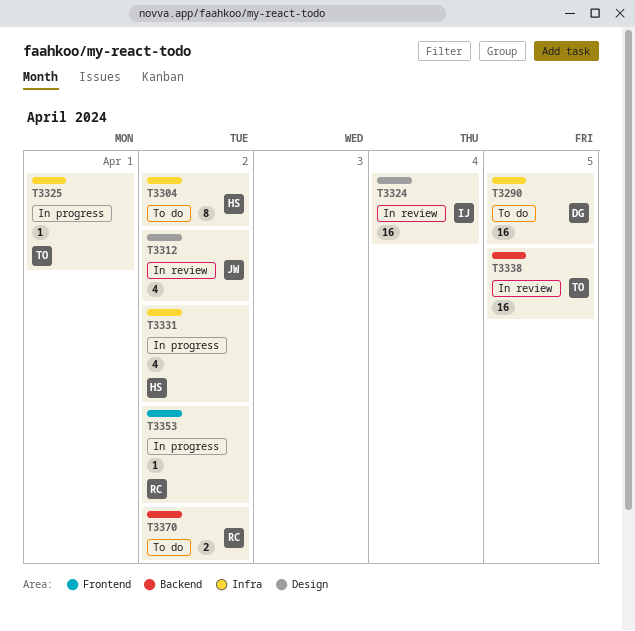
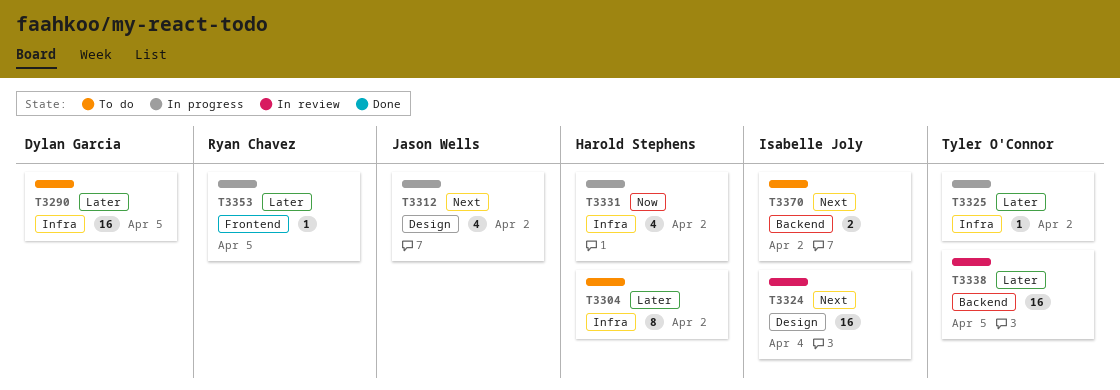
T3312, status: In review -> In progress
T3325, due: Apr 1 -> Apr 2
T3353, due: Apr 2 -> Apr 5
T3370, owner: Ryan Chavez -> Isabelle Joly

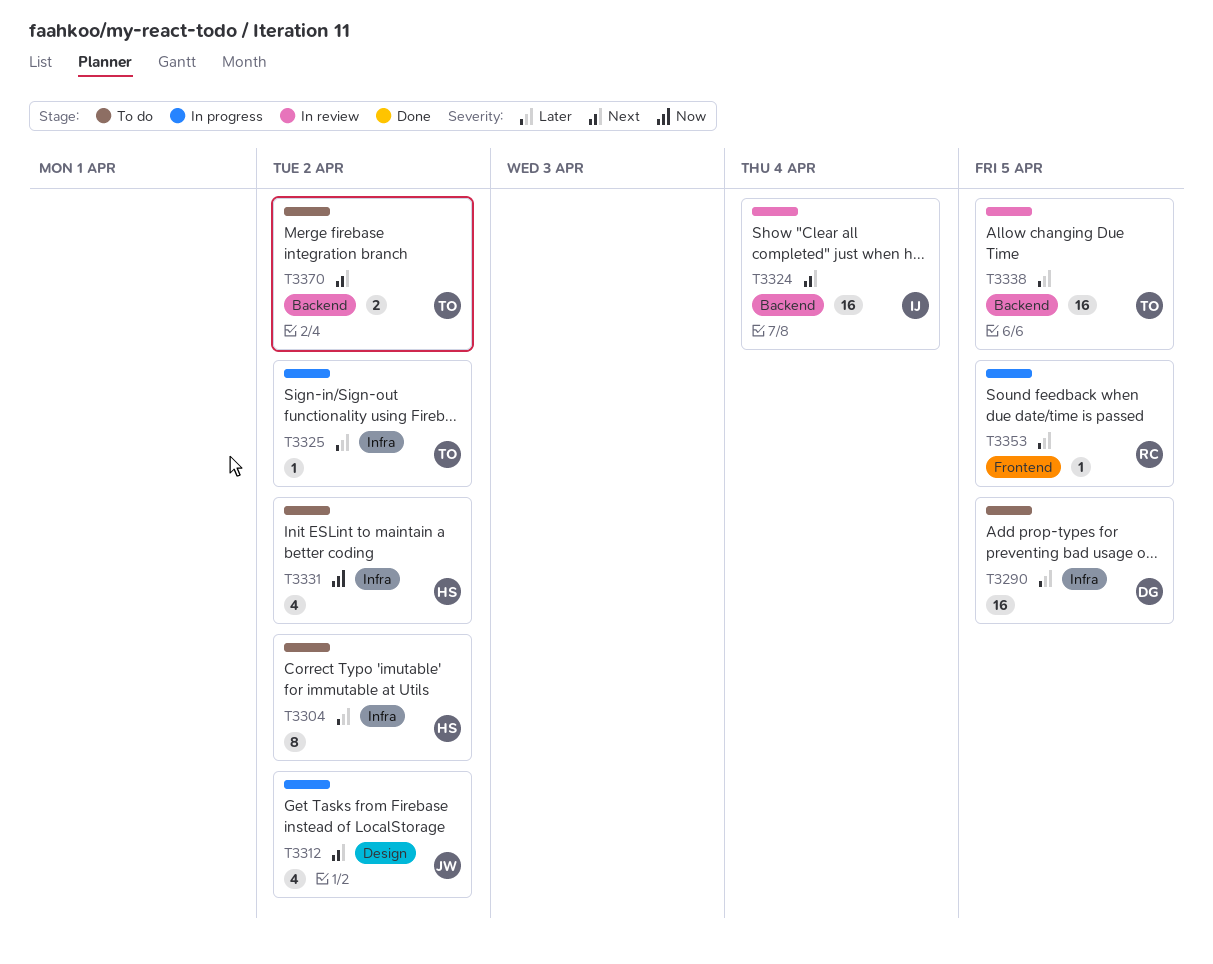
T3324, label: Design -> Backend
T3331, status: In progress -> To do
T3370, owner: Isabelle Joly -> Tyler O'Connor

